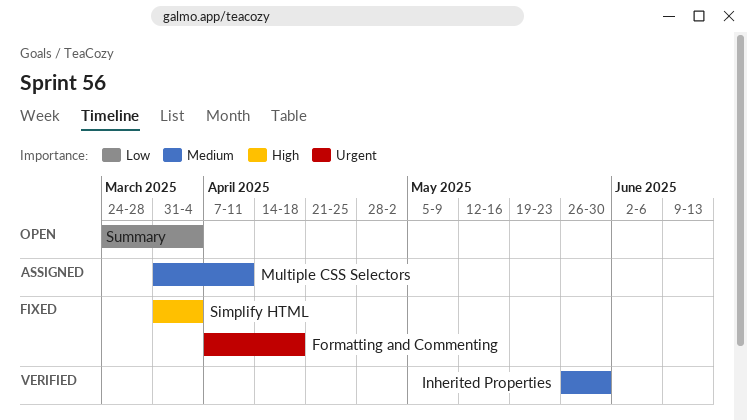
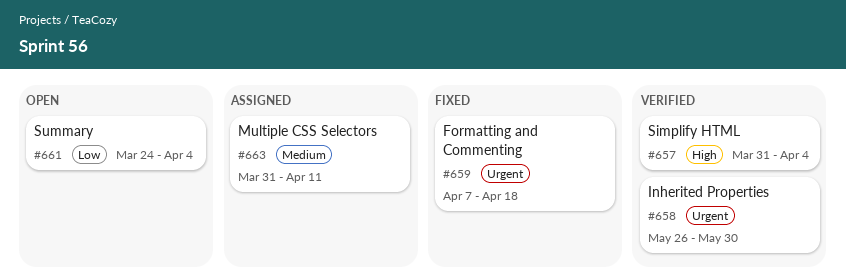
Inherited Properties, priority: Medium -> Urgent
Simplify HTML, status: Fixed -> Verified

